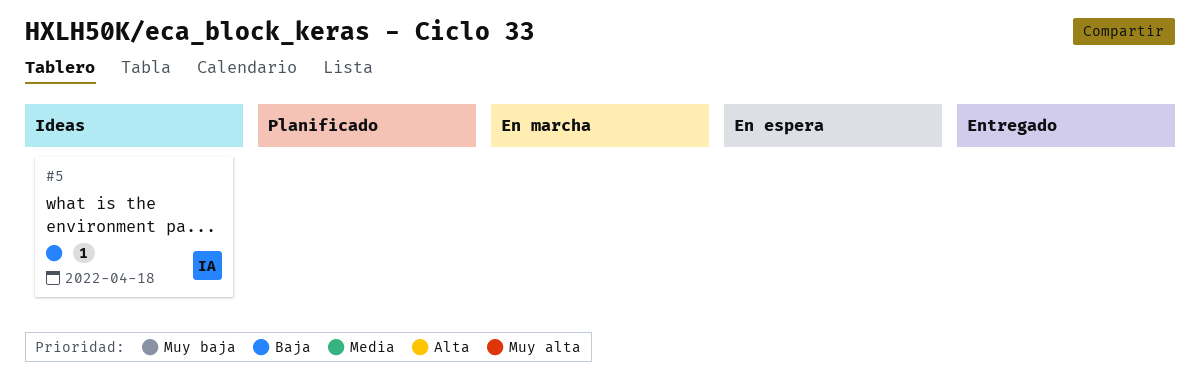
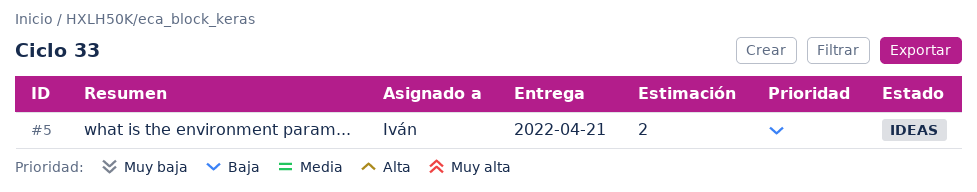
#5, estimate: 1 -> 2
#5, due: Apr 18 -> Apr 21

